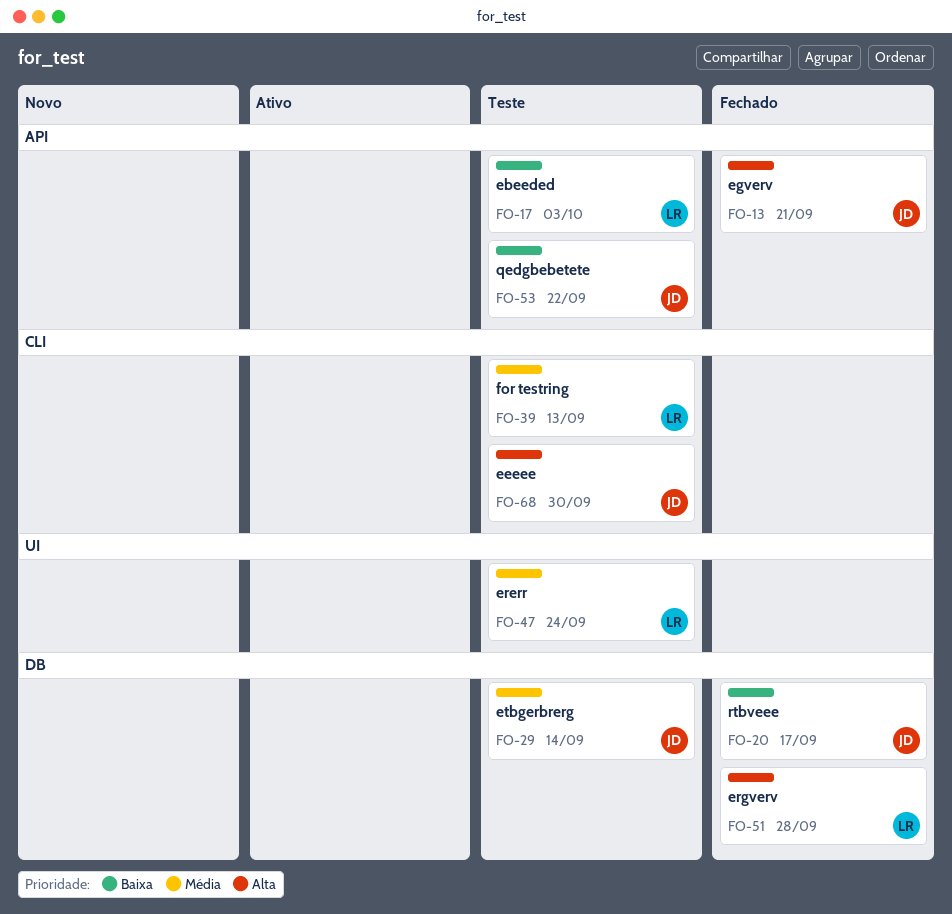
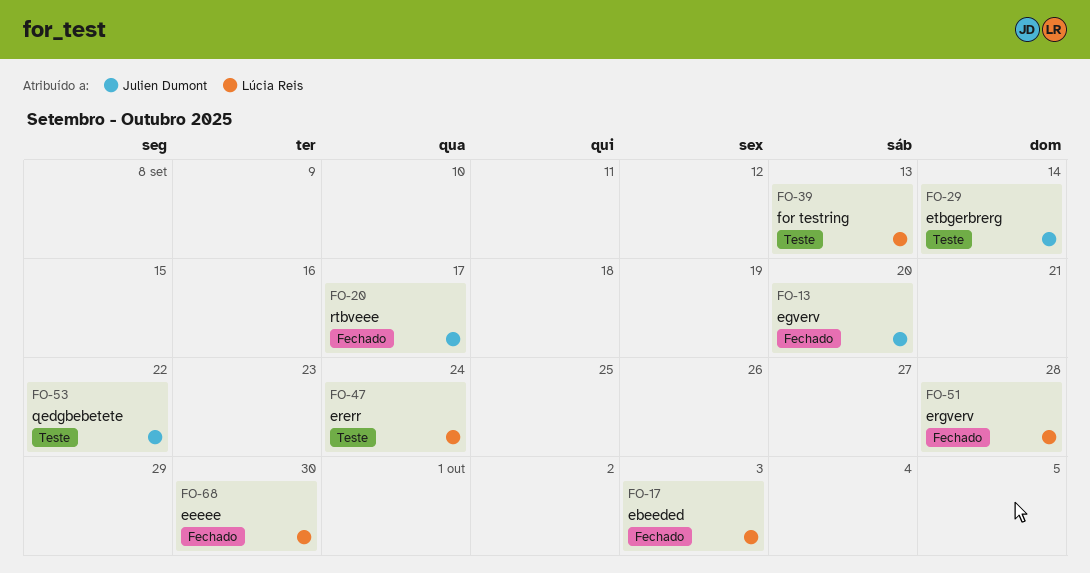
FO-13, due: Sep 21 -> Sep 20
FO-17, status: Teste -> Fechado
FO-68, status: Teste -> Fechado
FO-68, owner: Julien Dumont -> Lúcia Reis

